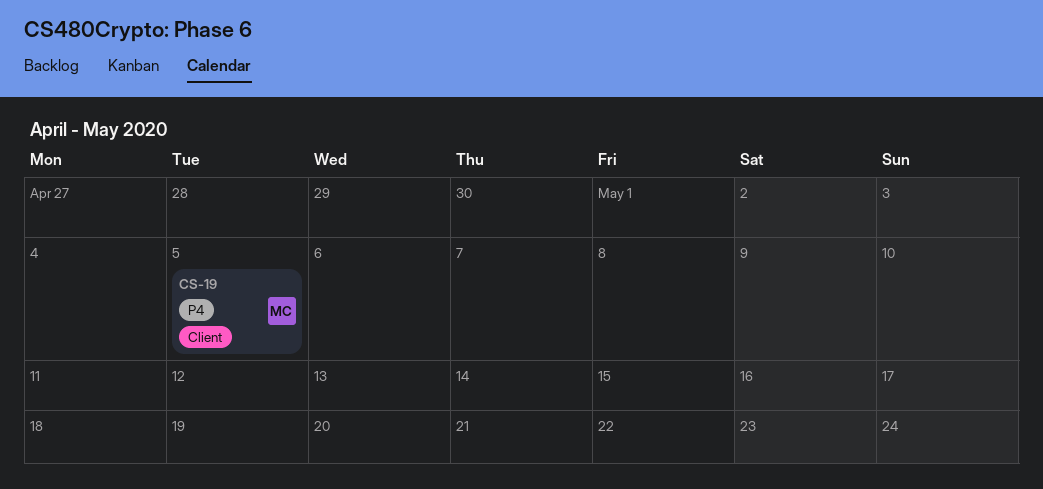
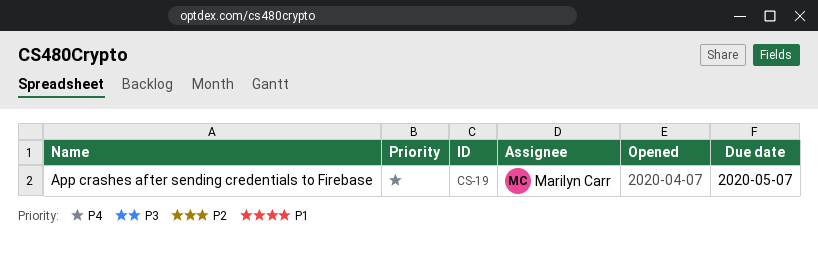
CS-19, due: May 5 -> May 7

